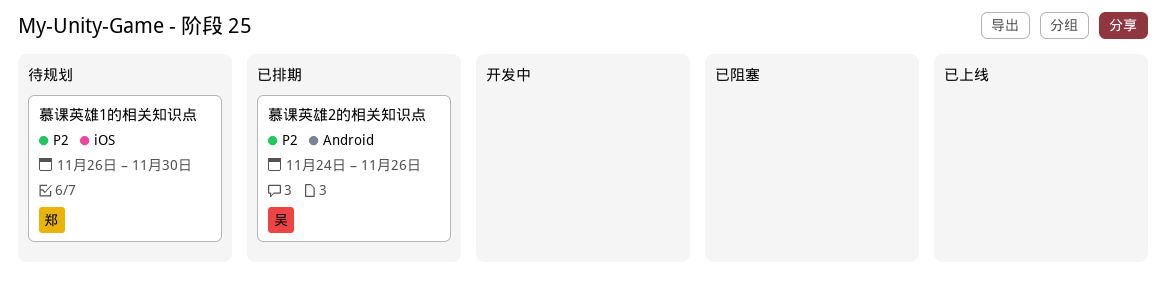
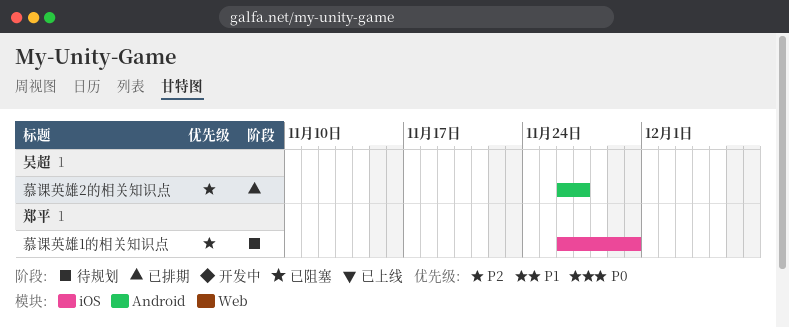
慕课英雄2的相关知识点, start: Nov 24 -> Nov 26
慕课英雄2的相关知识点, due: Nov 26 -> Nov 27

